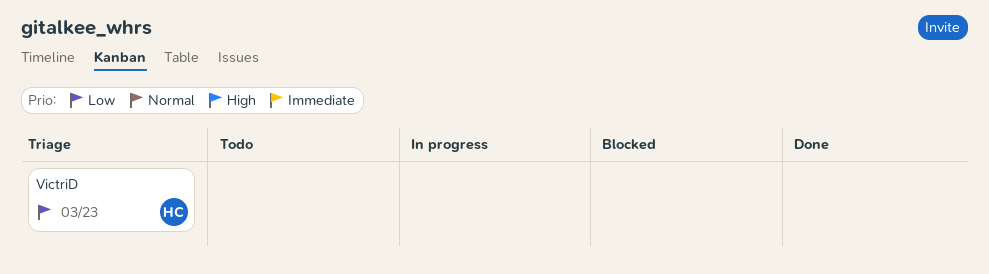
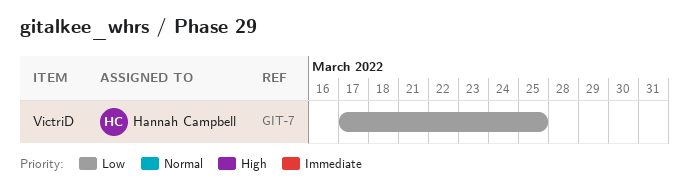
VictriD, due: Mar 23 -> Mar 25

